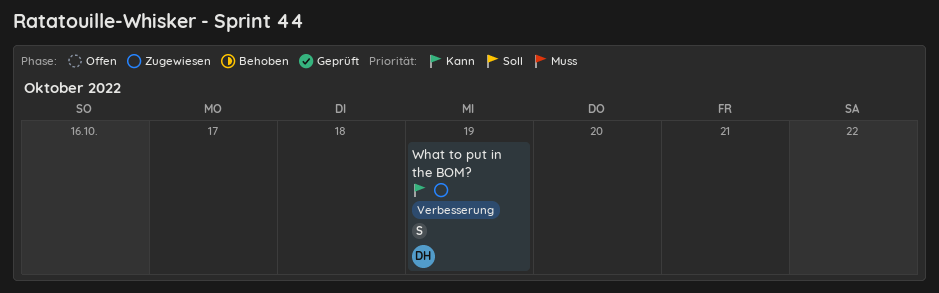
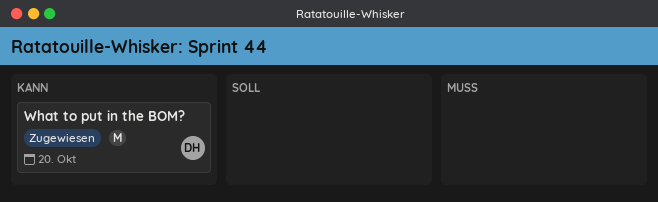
What to put in the BOM?, estimate: S -> M
What to put in the BOM?, due: Oct 19 -> Oct 20

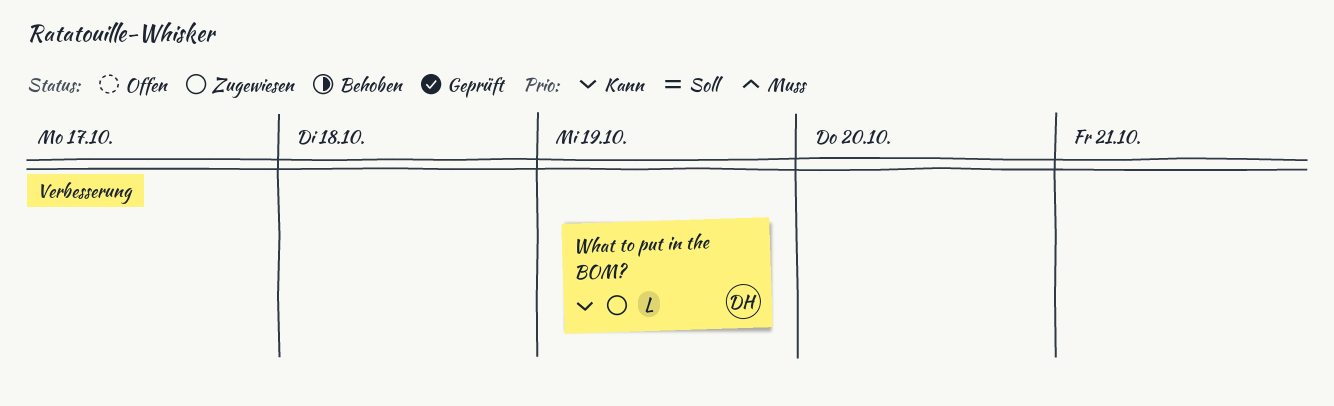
What to put in the BOM?, estimate: M -> L
What to put in the BOM?, due: Oct 20 -> Oct 19

